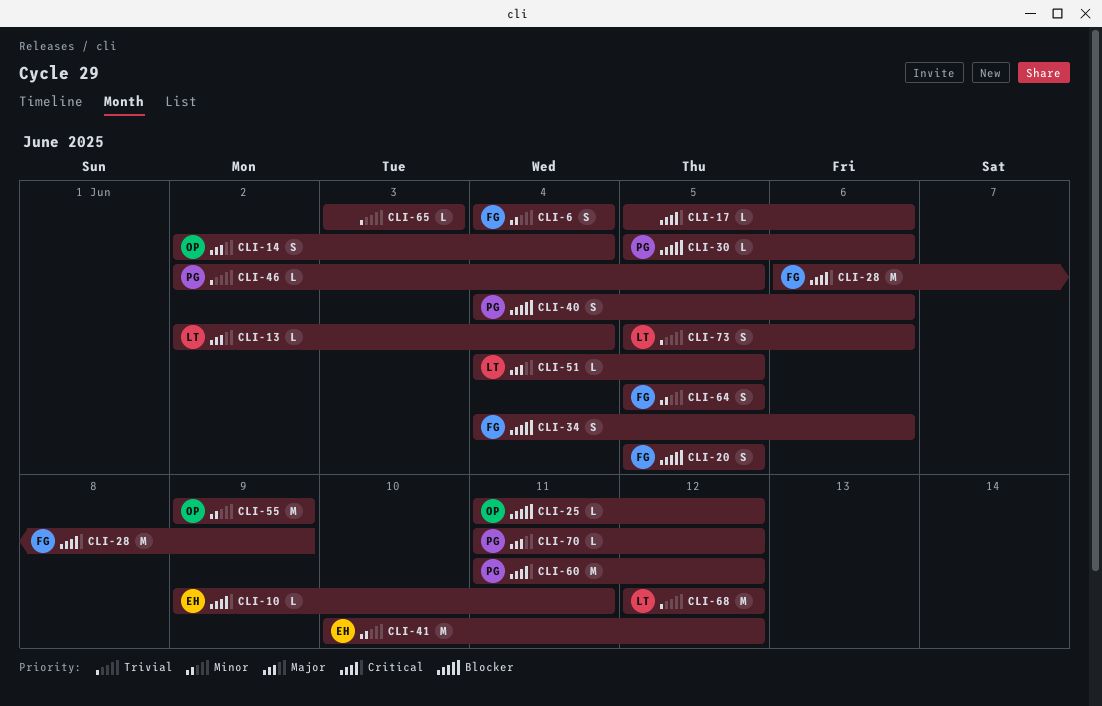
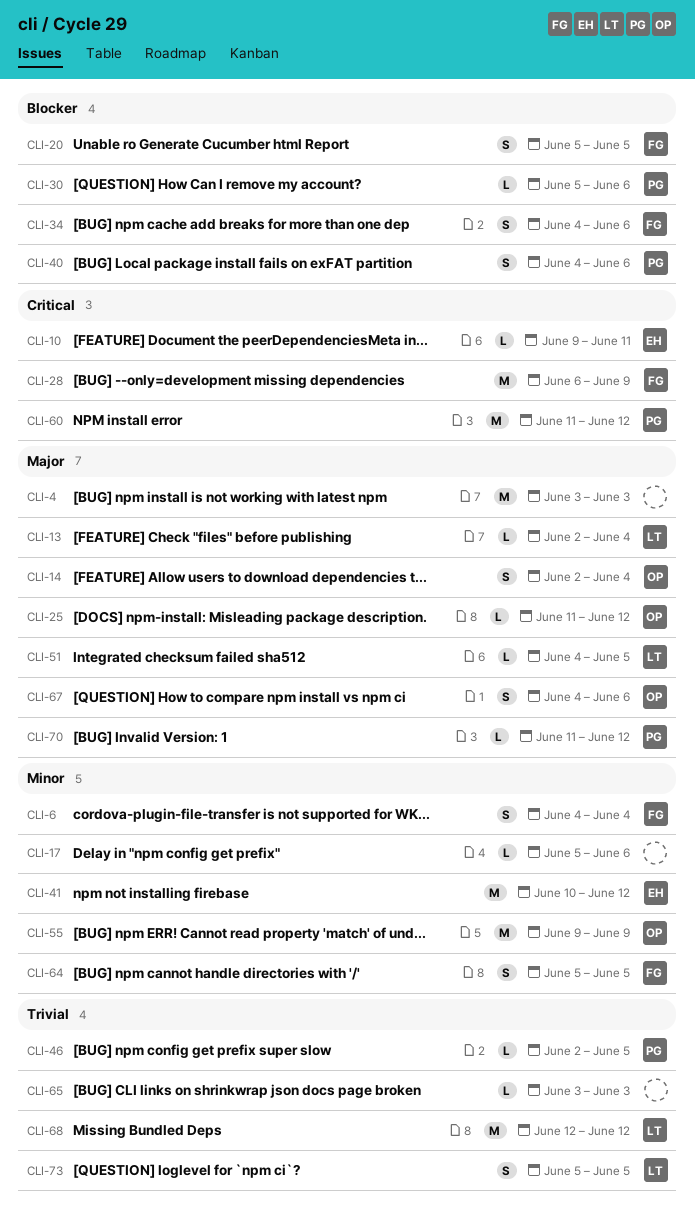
CLI-4: none -> present
CLI-17, priority: Critical -> Minor
CLI-25, priority: Blocker -> Major
CLI-67: none -> present
CLI-73, due: Jun 6 -> Jun 5

